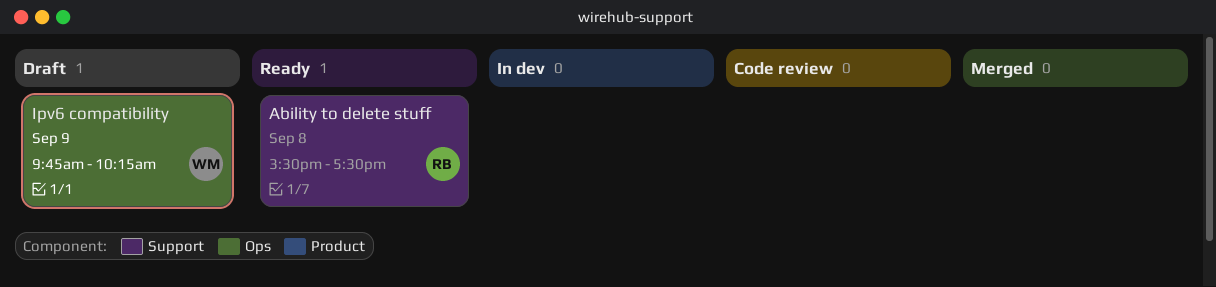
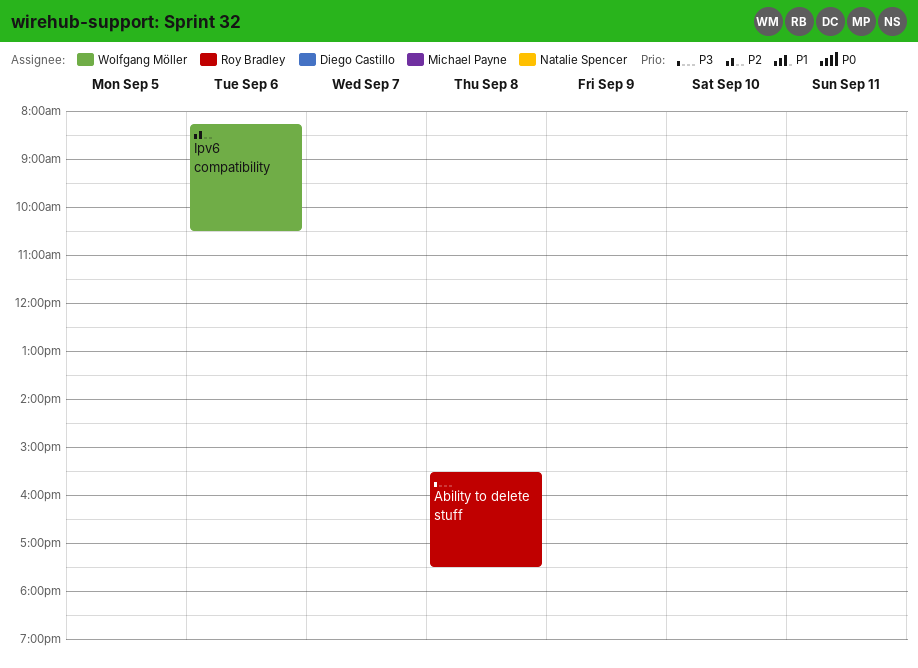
Ipv6 compatibility, day: Sep 9 -> Sep 6
Ipv6 compatibility, begins: 09:45 -> 08:15
Ipv6 compatibility, ends: 10:15 -> 10:30

